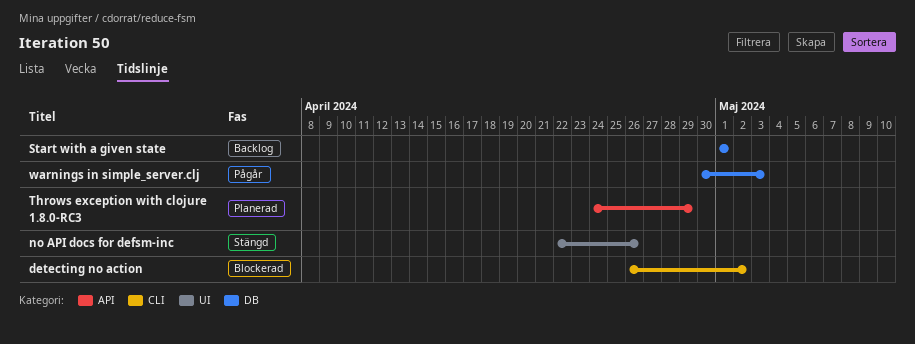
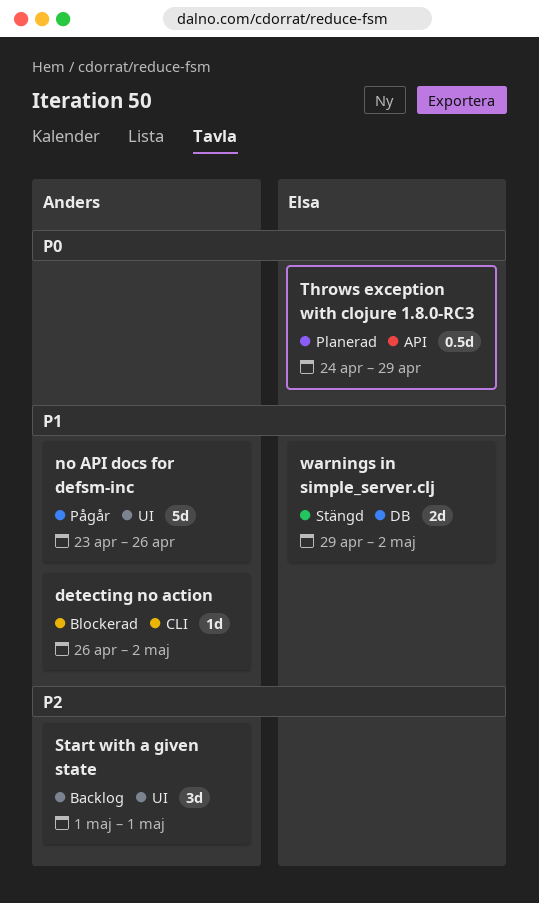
no API docs for defsm-inc, status: Stängd -> Pågår
no API docs for defsm-inc, start: Apr 22 -> Apr 23
Start with a given state, label: DB -> UI
warnings in simple_server.clj, status: Pågår -> Stängd
warnings in simple_server.clj, start: Apr 30 -> Apr 29
warnings in simple_server.clj, due: May 3 -> May 2

